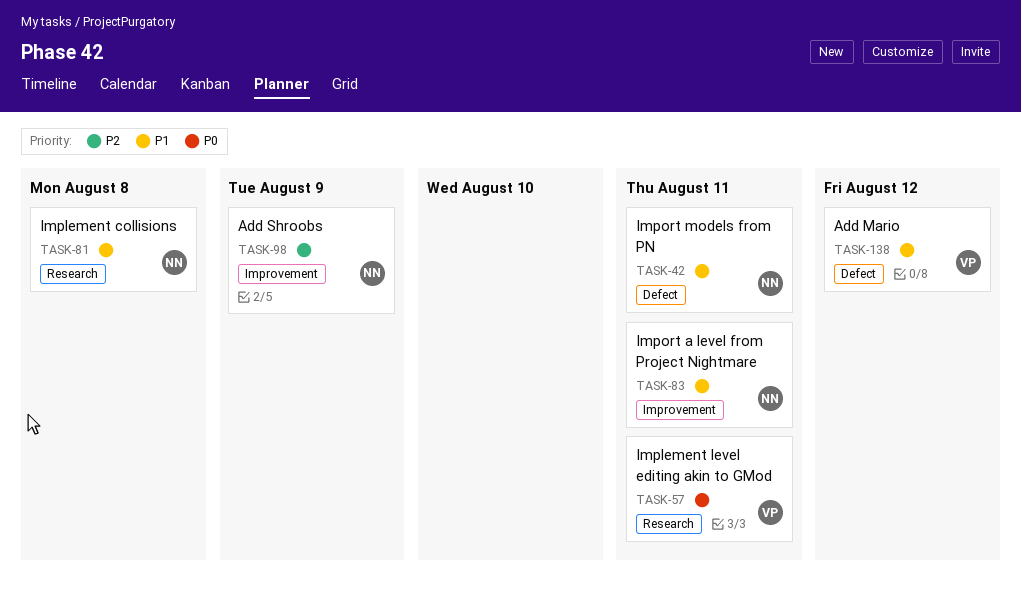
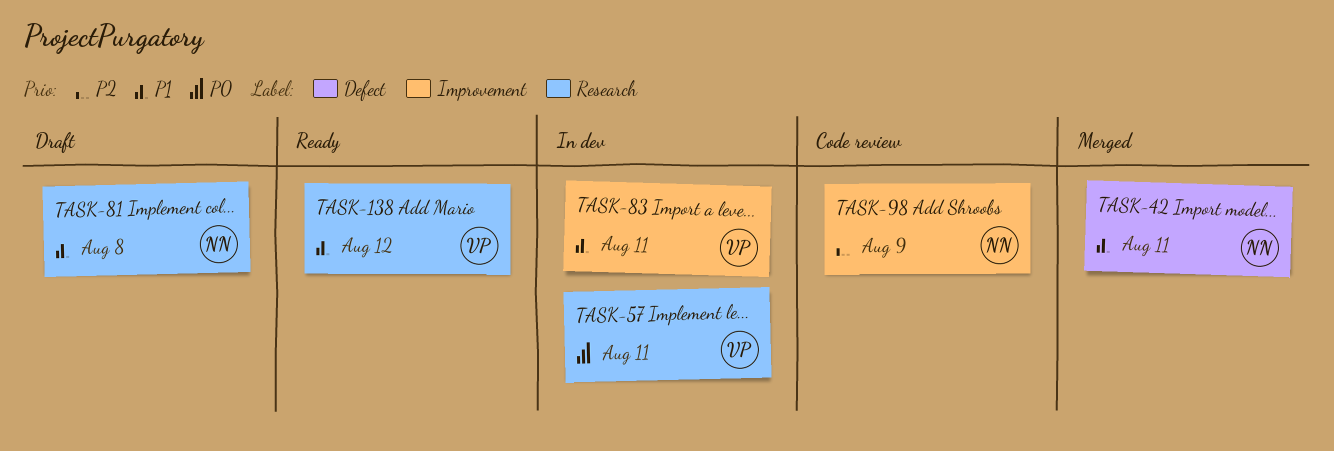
TASK-83, owner: NN -> VP
TASK-138, label: Defect -> Research

